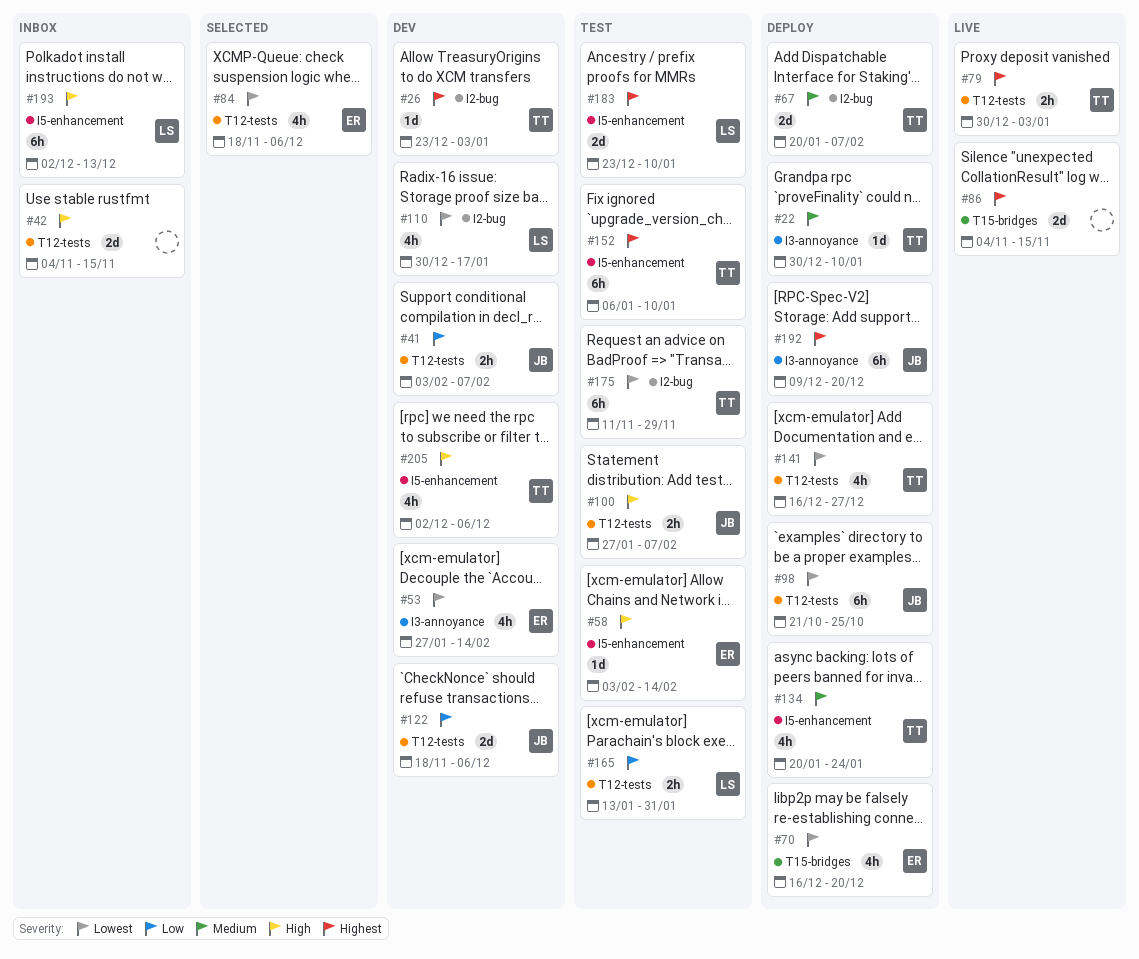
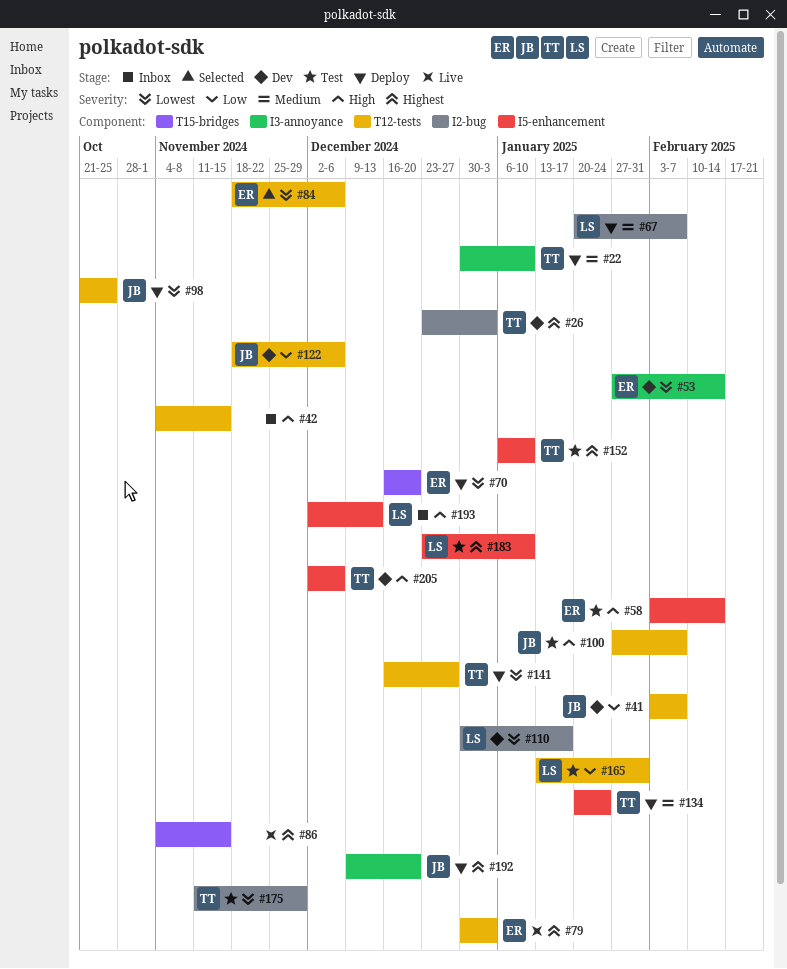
#67, owner: TT -> LS
#79, owner: TT -> ER

